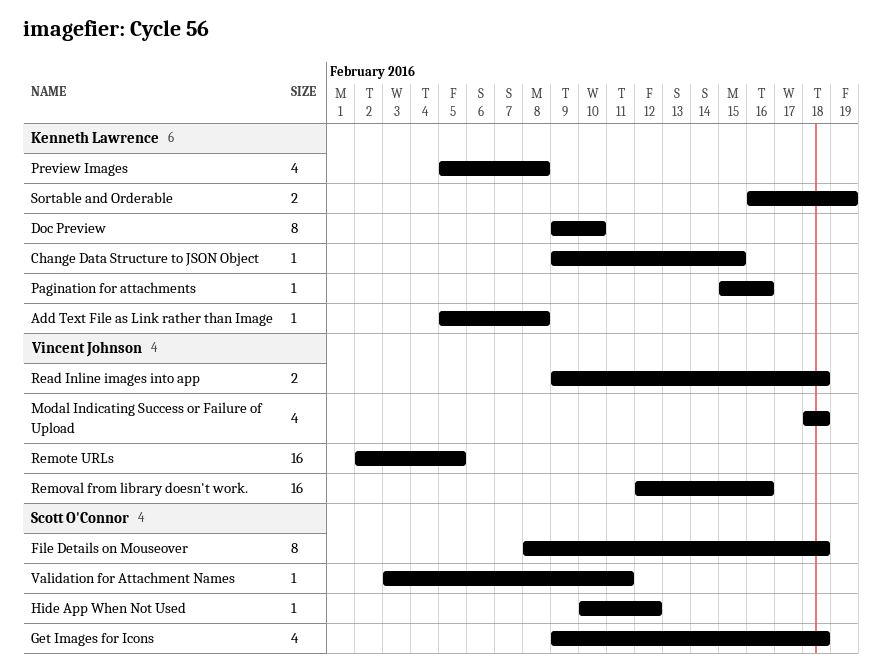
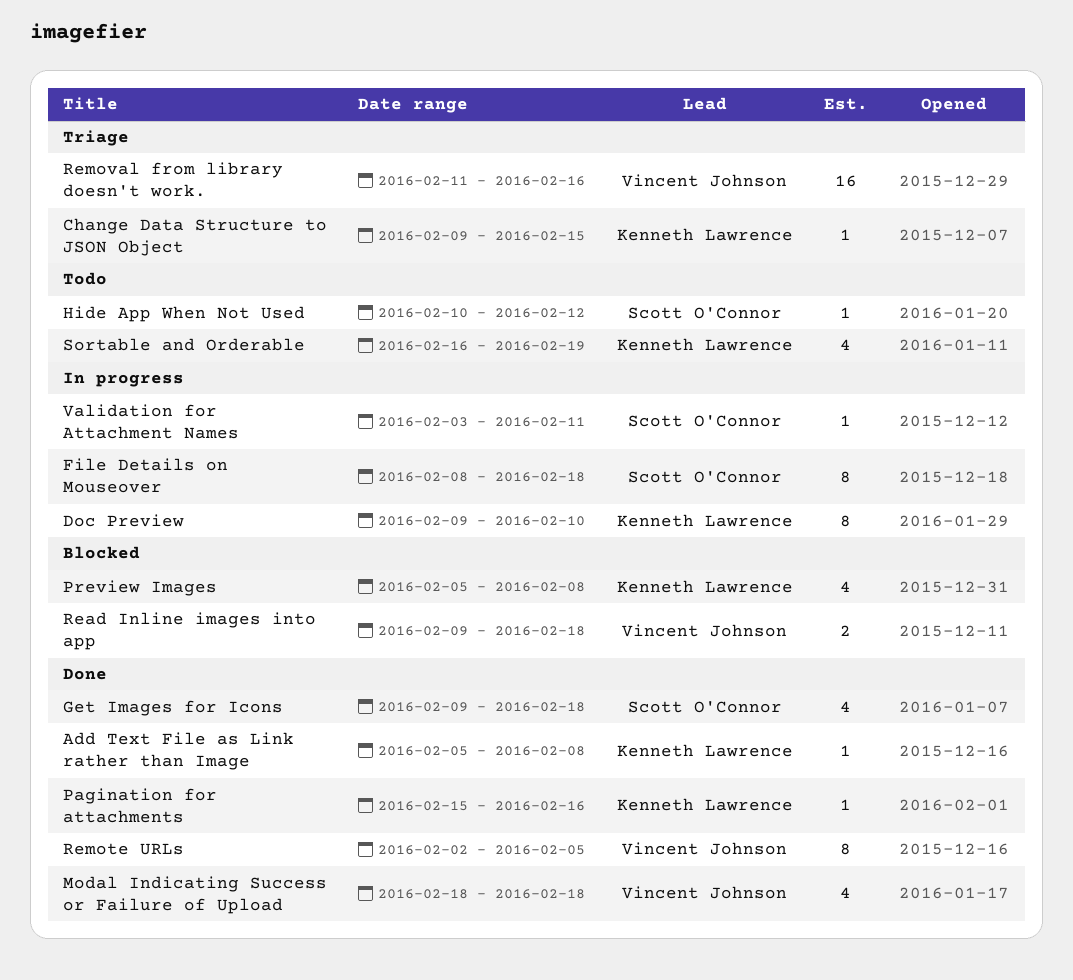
Remote URLs, estimate: 16 -> 8
Removal from library doesn't work., start: Feb 12 -> Feb 11
Sortable and Orderable, estimate: 2 -> 4

